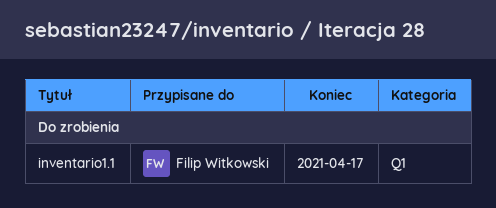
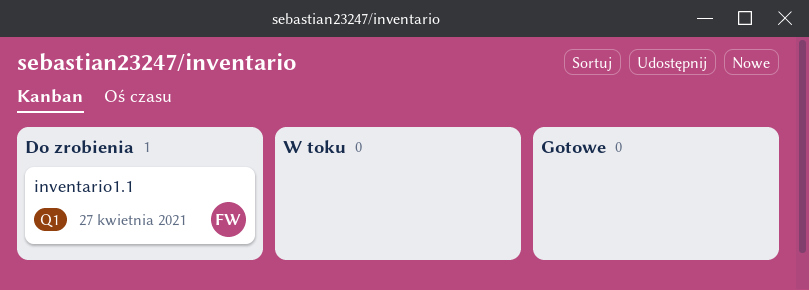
inventario1.1, due: Apr 17 -> Apr 27

